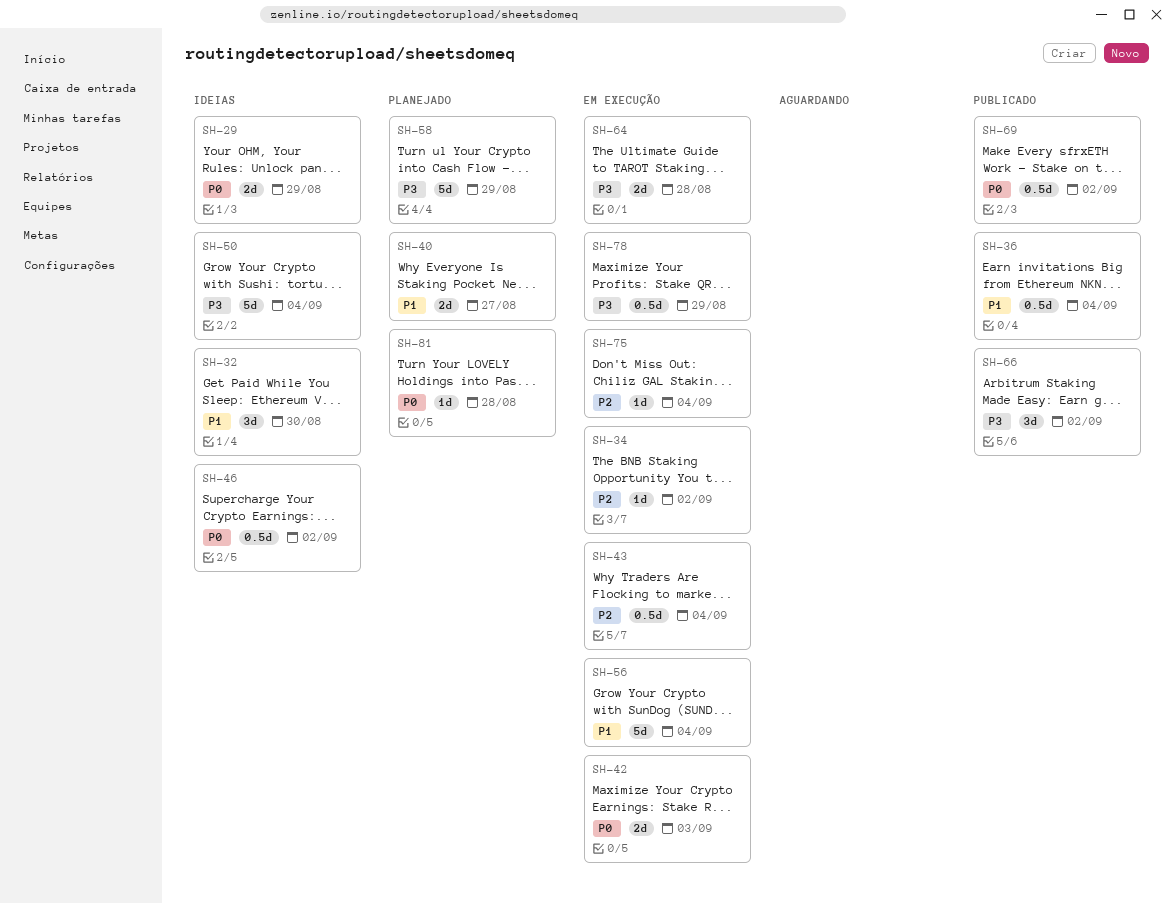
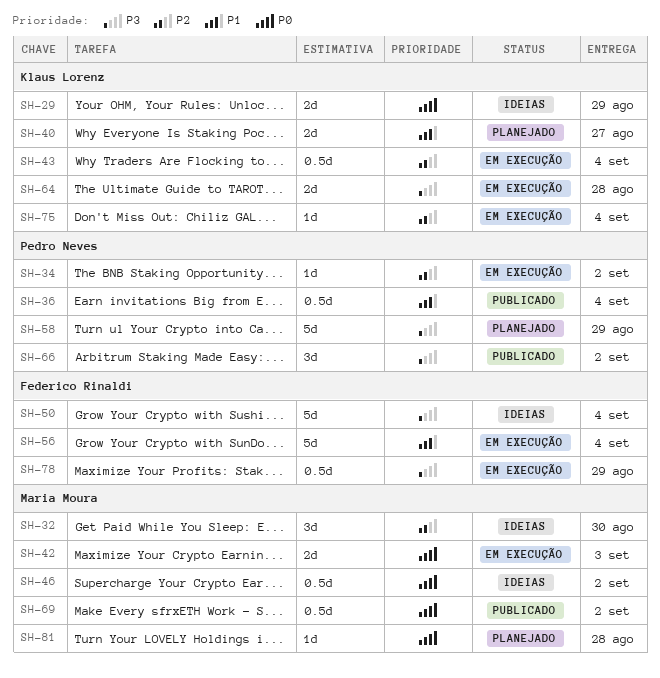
SH-32, priority: P1 -> P2

